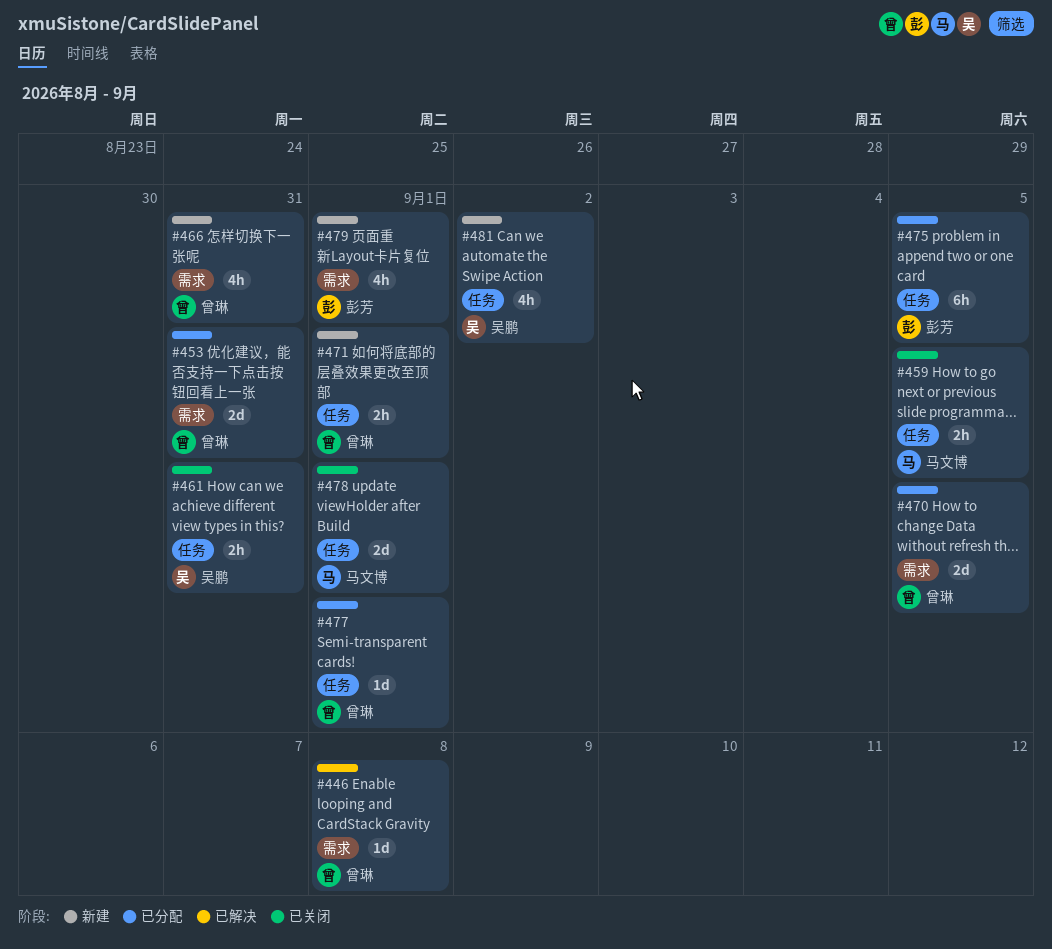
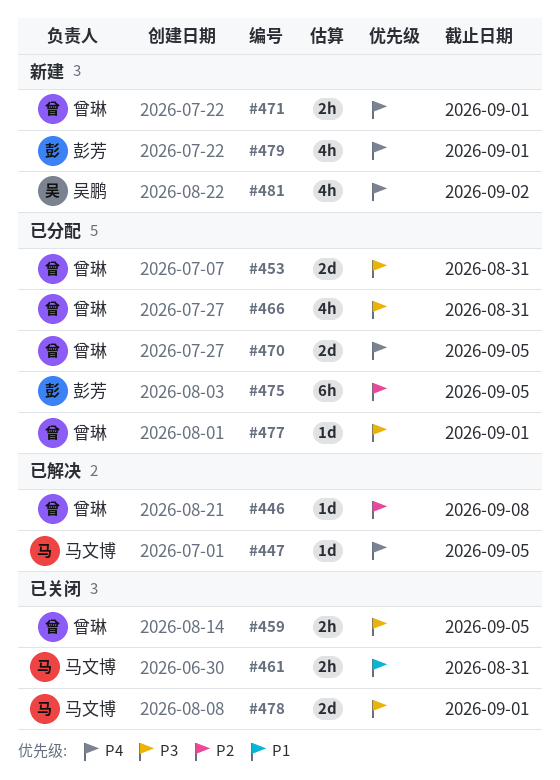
#447: none -> present
#459, owner: 马文博 -> 曾琳
#461, owner: 吴鹏 -> 马文博
#466, status: 新建 -> 已分配

